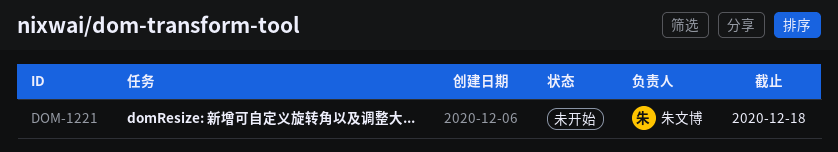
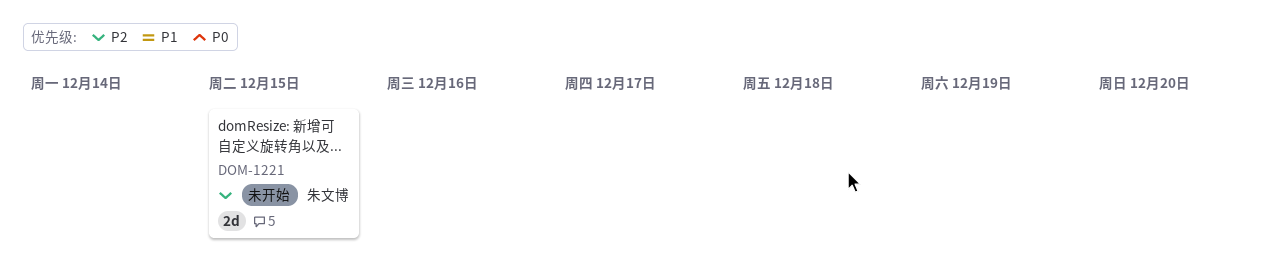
DOM-1221, due: Dec 18 -> Dec 15

